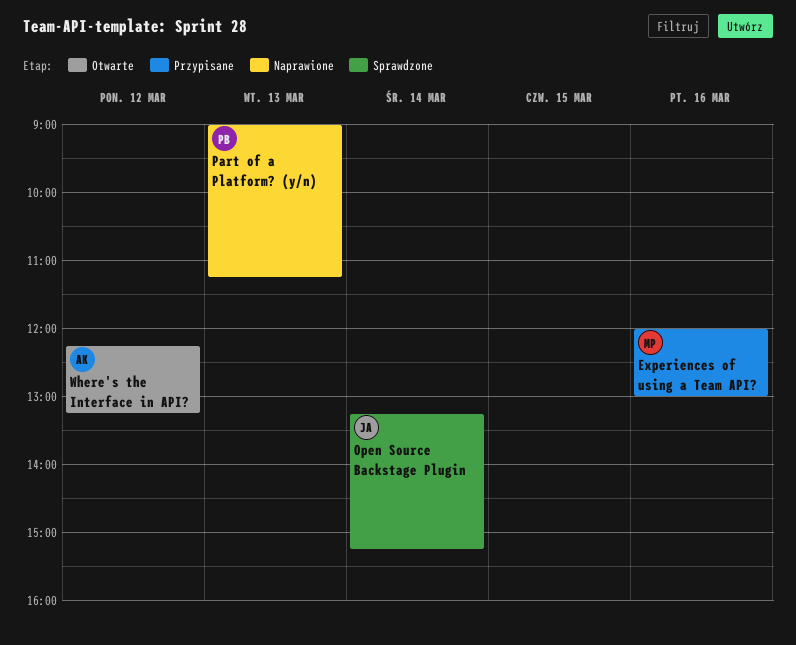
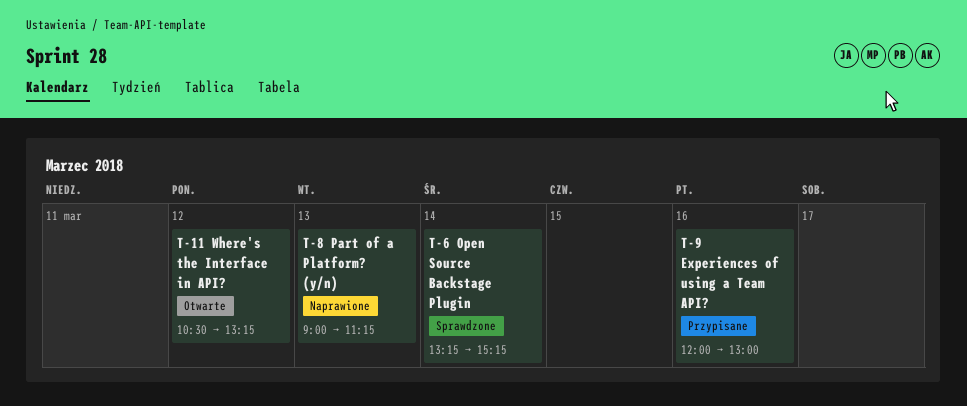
Where's the Interface in API?, begins: 12:15 -> 10:30

